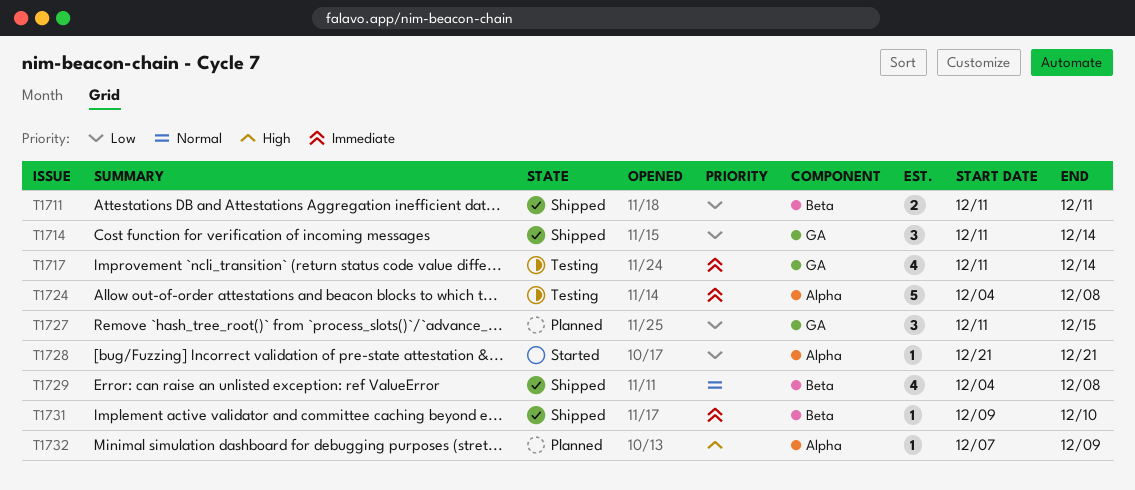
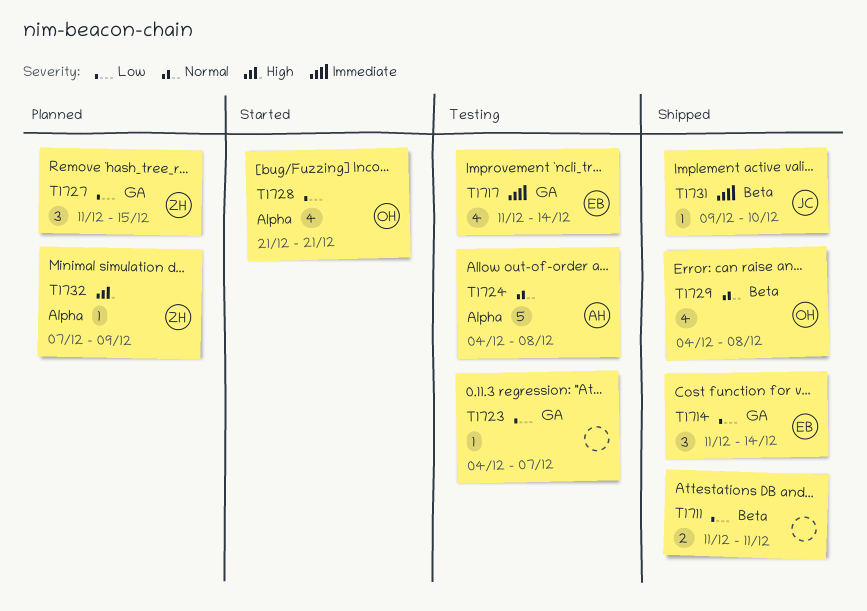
T1723: none -> present
T1724, priority: Immediate -> Normal
T1728, estimate: 1 -> 4

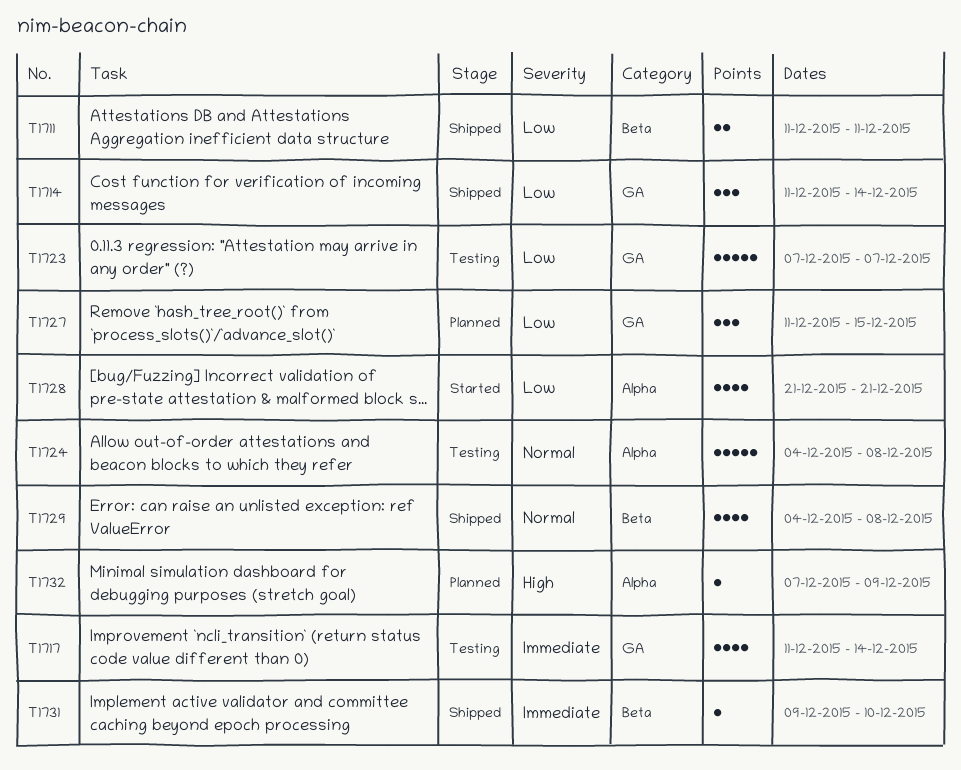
T1723, estimate: 1 -> 5
T1723, start: Dec 4 -> Dec 7

